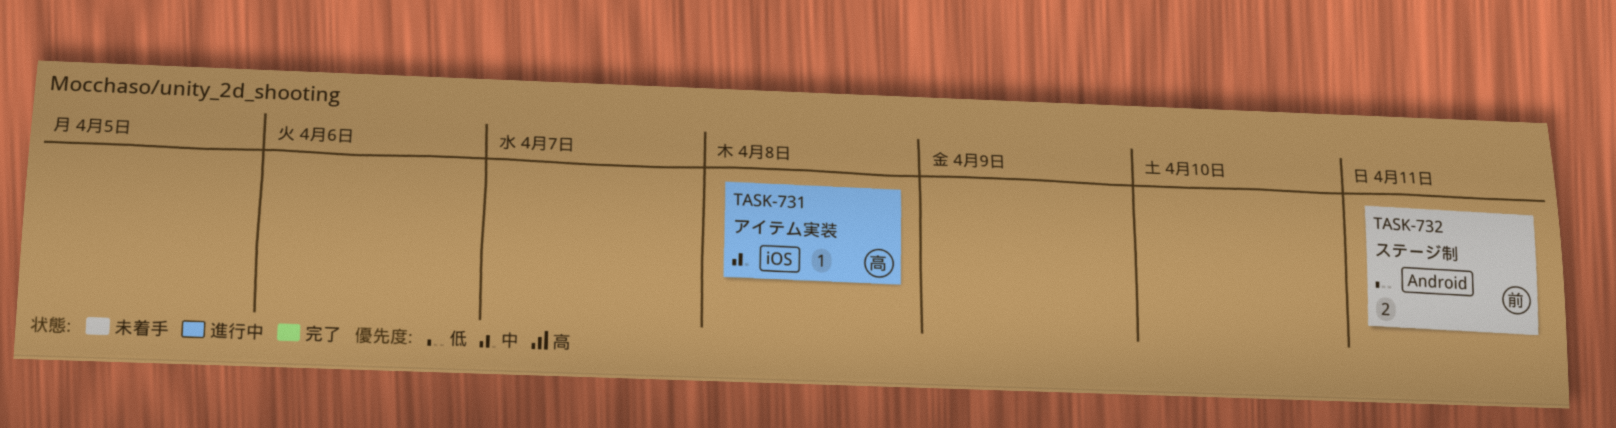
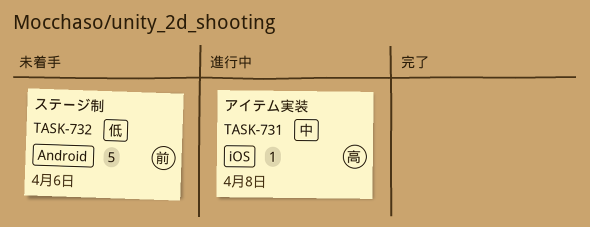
TASK-732, estimate: 2 -> 5
TASK-732, due: Apr 11 -> Apr 6

